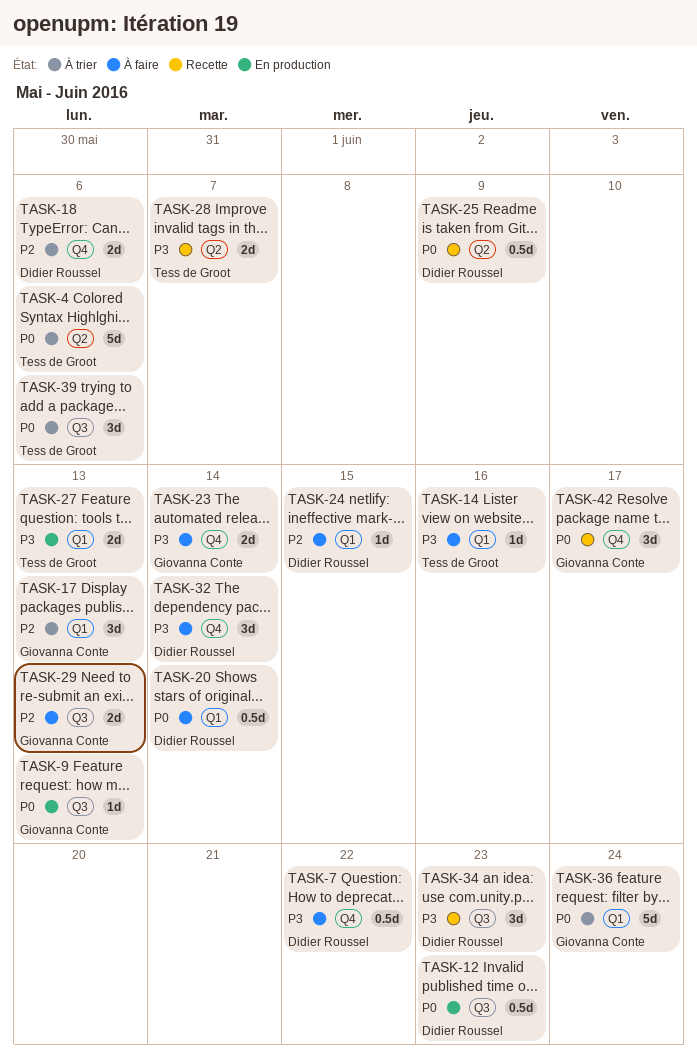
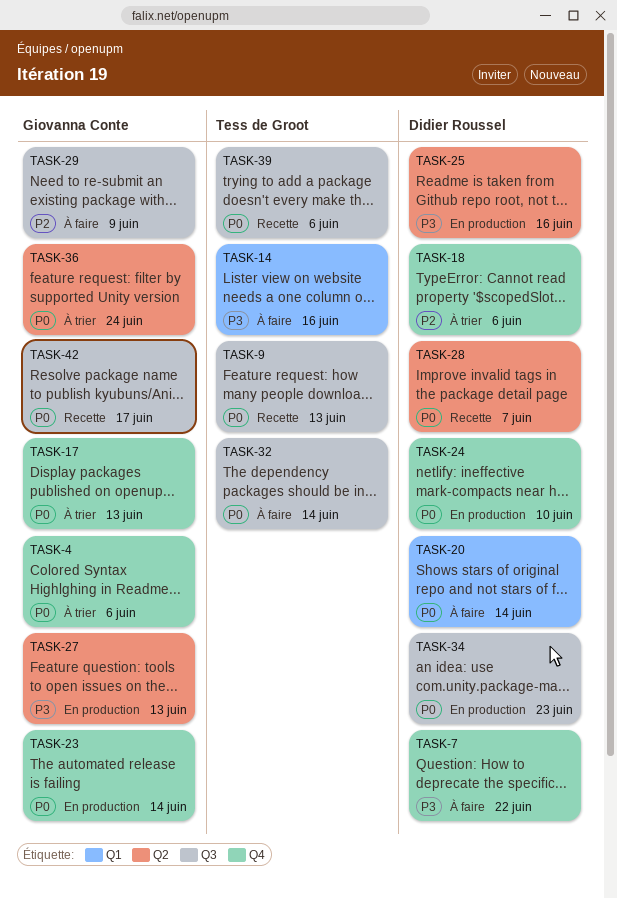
TASK-4, owner: Tess de Groot -> Giovanna Conte
TASK-4, label: Q2 -> Q4
TASK-9, status: En production -> Recette
TASK-9, owner: Giovanna Conte -> Tess de Groot
TASK-12: present -> none
TASK-17, priority: P2 -> P0
TASK-17, label: Q1 -> Q4
TASK-23, status: À faire -> En production
TASK-23, priority: P3 -> P0
TASK-24, status: À faire -> En production
TASK-24, priority: P2 -> P0
TASK-24, label: Q1 -> Q4
TASK-24, due: Jun 15 -> Jun 10
TASK-25, status: Recette -> En production
TASK-25, priority: P0 -> P3
TASK-25, due: Jun 9 -> Jun 16
TASK-27, owner: Tess de Groot -> Giovanna Conte
TASK-27, label: Q1 -> Q2
TASK-28, owner: Tess de Groot -> Didier Roussel
TASK-28, priority: P3 -> P0
TASK-29, due: Jun 13 -> Jun 9
TASK-32, owner: Didier Roussel -> Tess de Groot
TASK-32, priority: P3 -> P0
TASK-32, label: Q4 -> Q3
TASK-34, status: Recette -> En production
TASK-34, priority: P3 -> P0
TASK-36, label: Q1 -> Q2
TASK-39, status: À trier -> Recette
TASK-42, label: Q4 -> Q3

